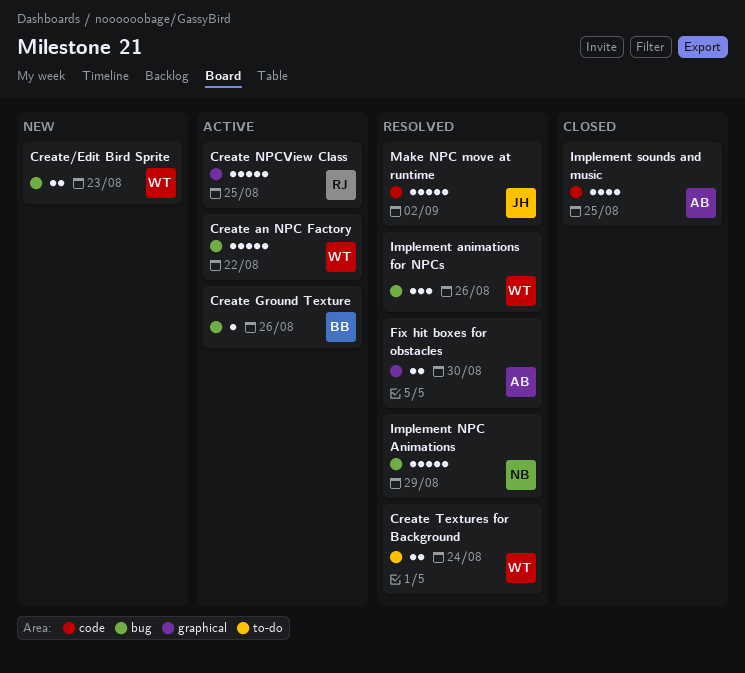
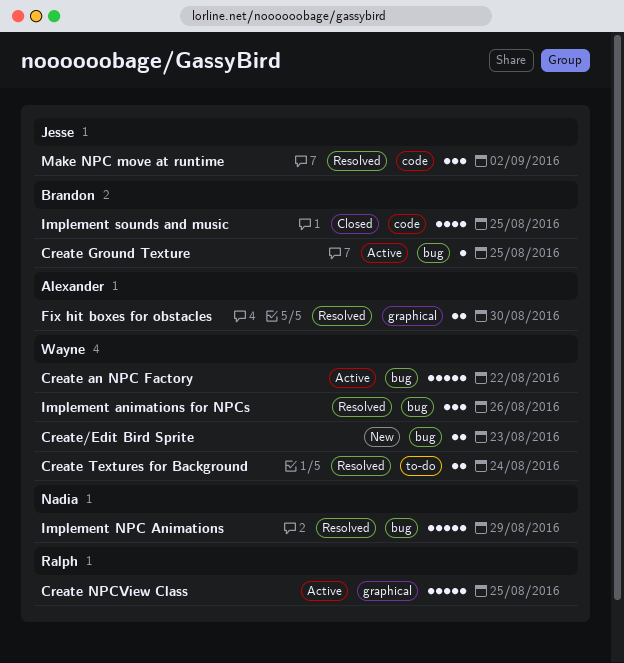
Create Ground Texture, due: Aug 26 -> Aug 25
Implement sounds and music, owner: Alexander -> Brandon
Make NPC move at runtime, estimate: 5 -> 3

